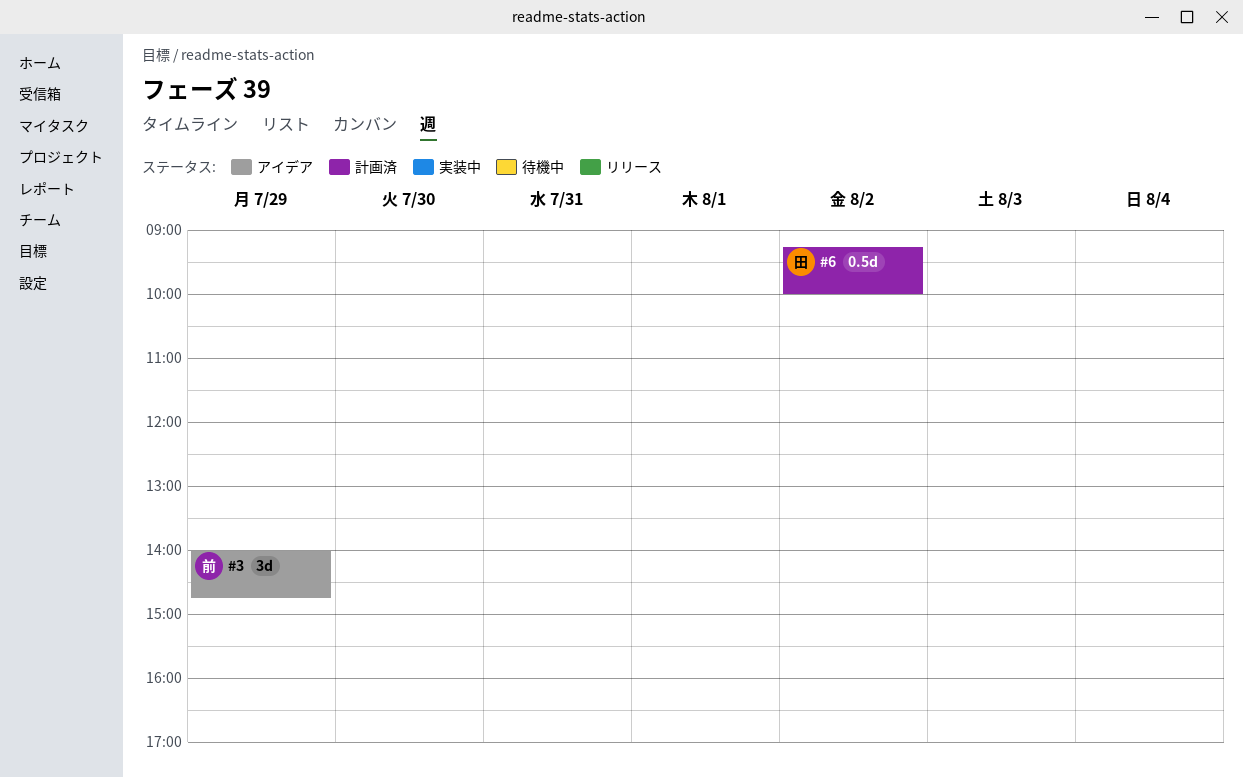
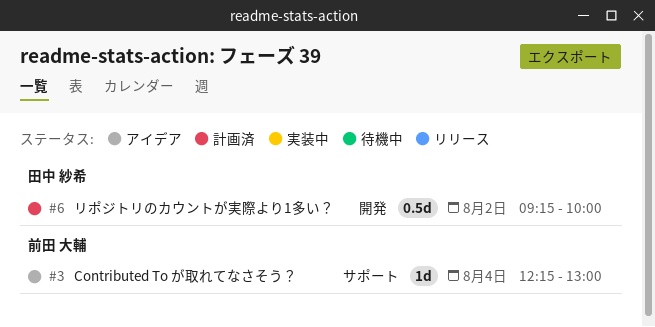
#3, estimate: 3d -> 1d
#3, day: Jul 29 -> Aug 4
#3, begins: 14:00 -> 12:15
#3, ends: 14:45 -> 13:00

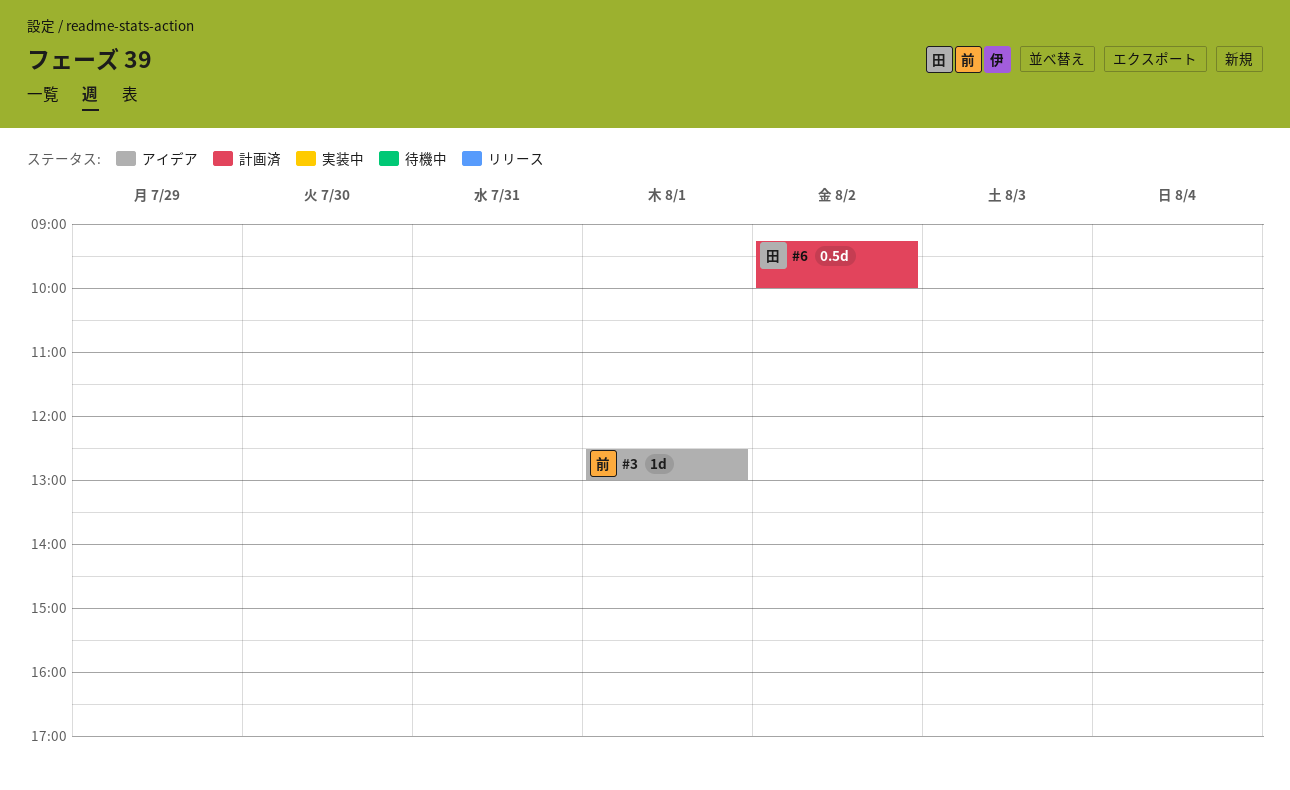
#3, day: Aug 4 -> Aug 1
#3, begins: 12:15 -> 12:30

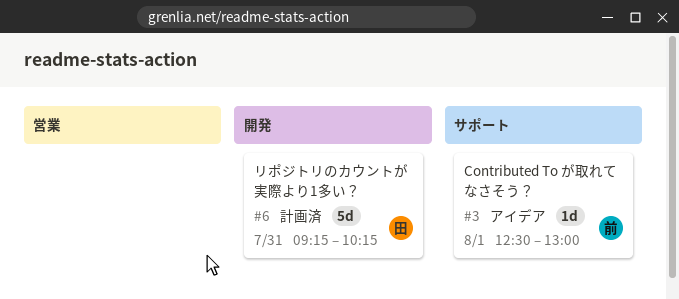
#6, estimate: 0.5d -> 5d
#6, day: Aug 2 -> Jul 31
#6, ends: 10:00 -> 10:15

